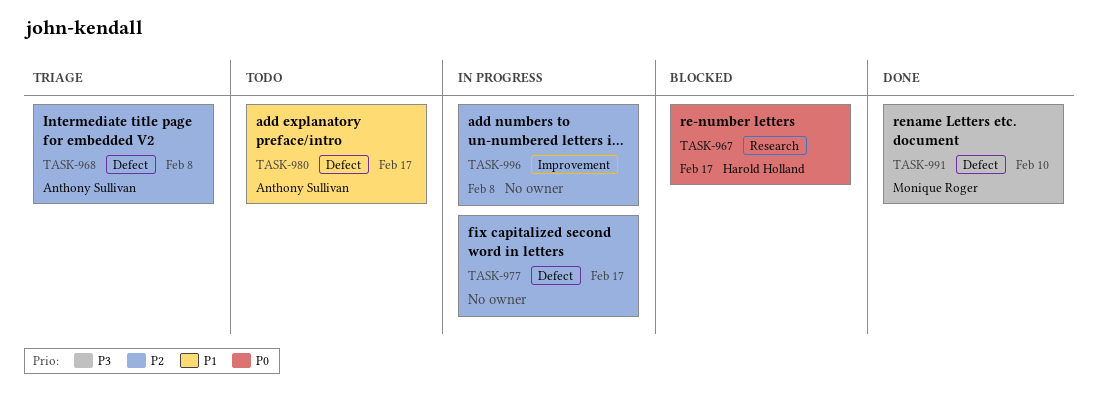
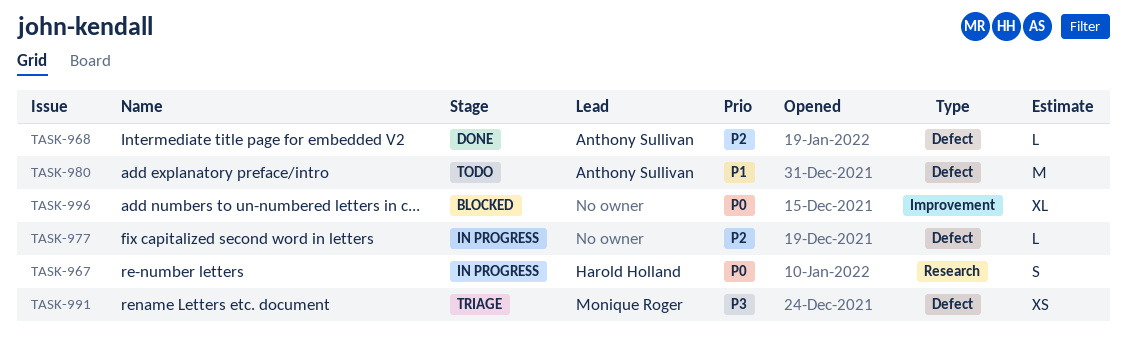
TASK-967, status: Blocked -> In progress
TASK-968, status: Triage -> Done
TASK-991, status: Done -> Triage
TASK-996, status: In progress -> Blocked
TASK-996, priority: P2 -> P0

